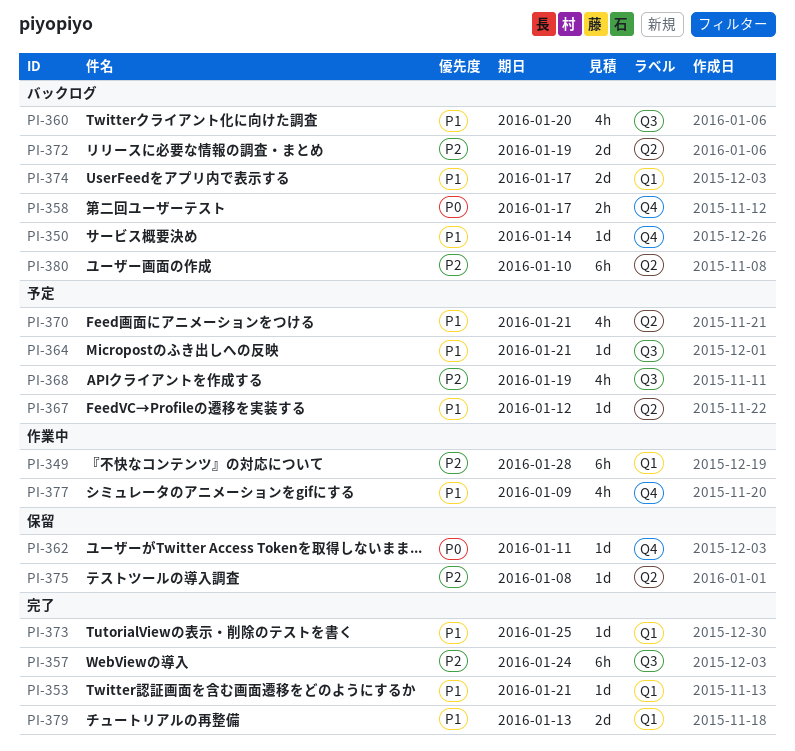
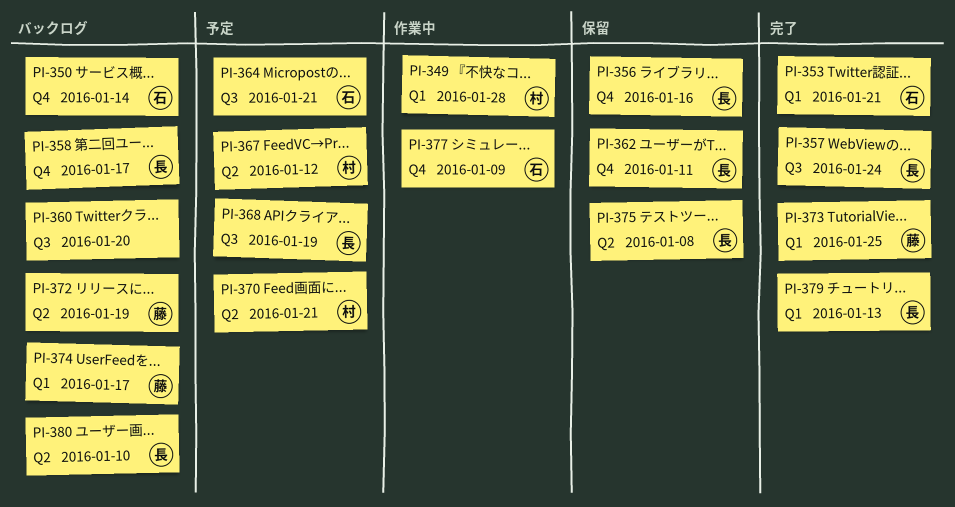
PI-356: none -> present

